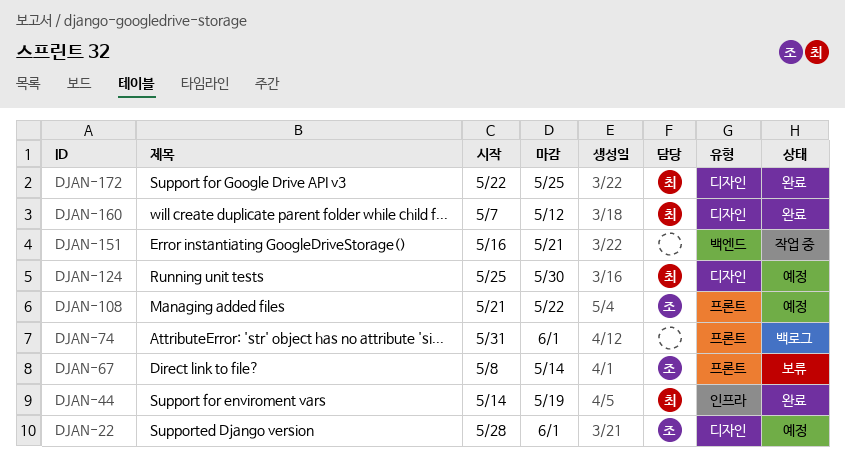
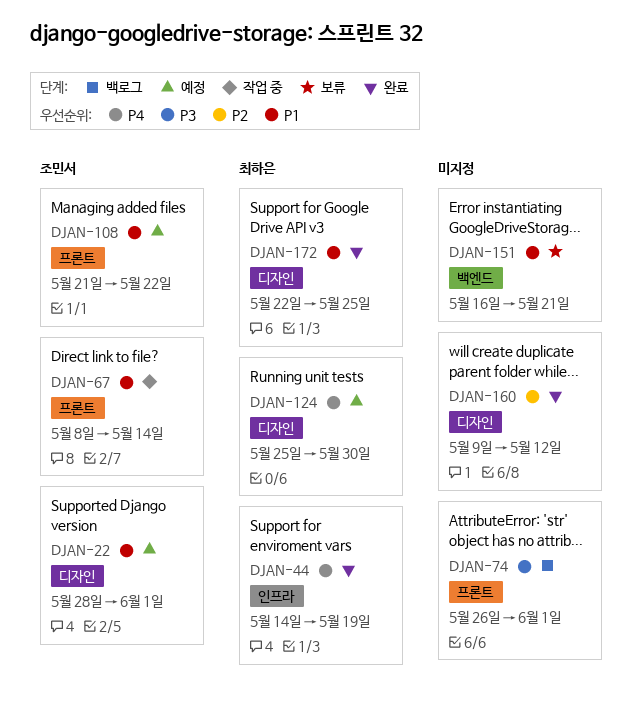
DJAN-67, status: 보류 -> 작업 중
DJAN-74, start: May 31 -> May 26
DJAN-151, status: 작업 중 -> 보류
DJAN-160, owner: 최하은 -> none
DJAN-160, start: May 7 -> May 9

